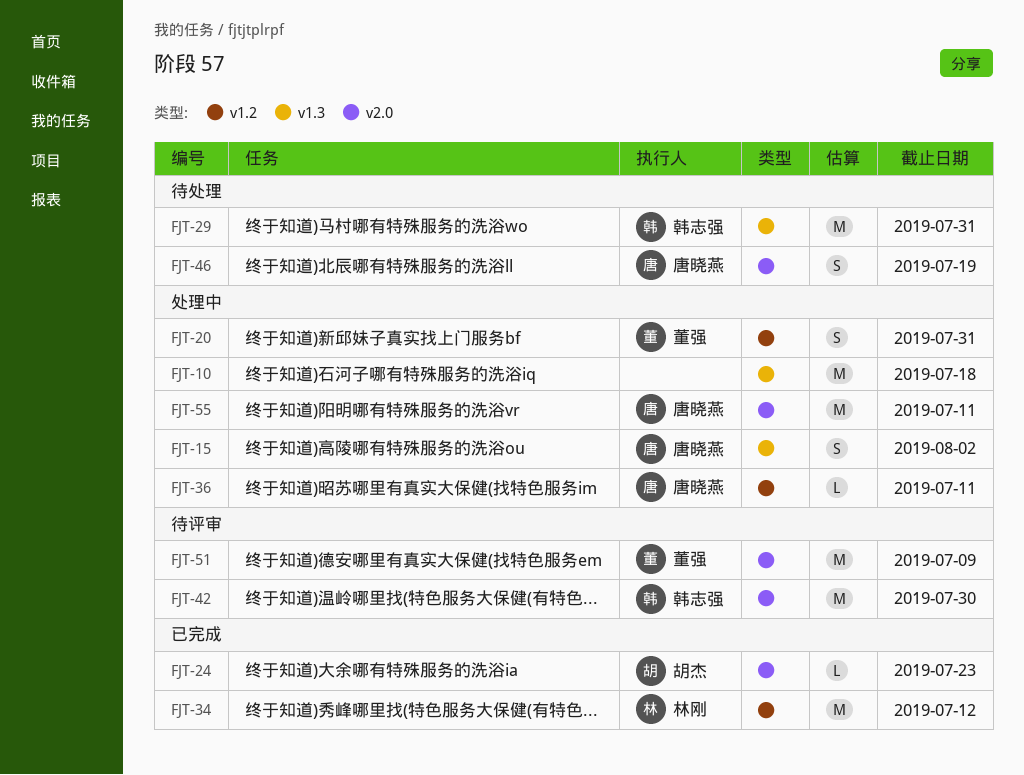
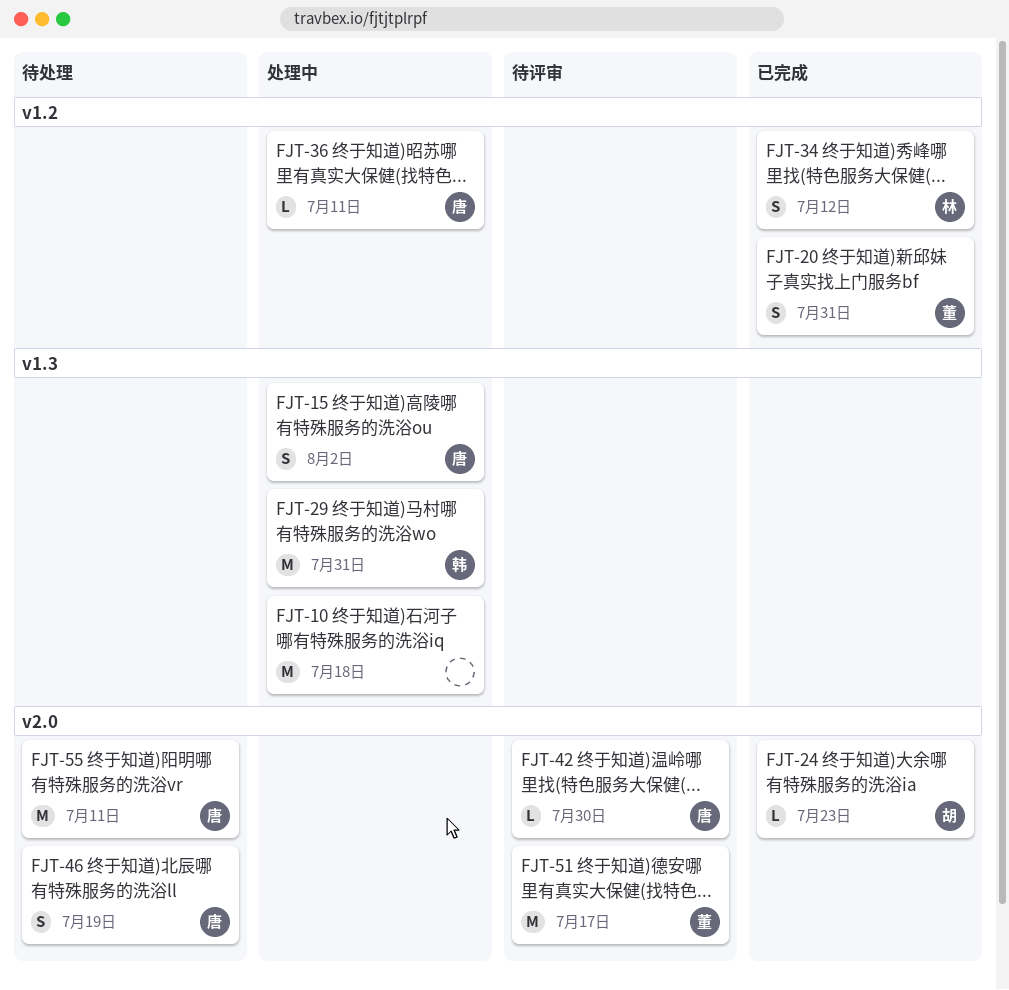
FJT-20, status: 处理中 -> 已完成
FJT-29, status: 待处理 -> 处理中
FJT-34, estimate: M -> S
FJT-42, owner: 韩志强 -> 唐晓燕
FJT-42, estimate: M -> L
FJT-51, due: Jul 9 -> Jul 17
FJT-55, status: 处理中 -> 待处理

